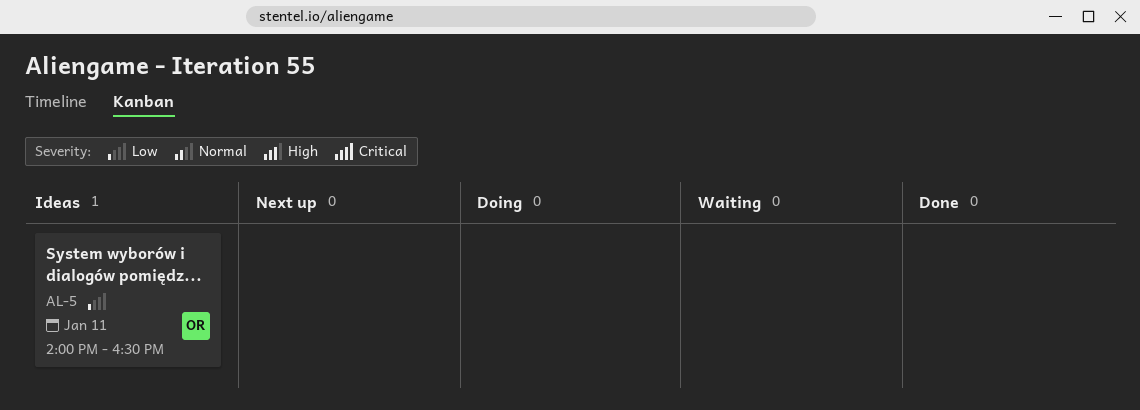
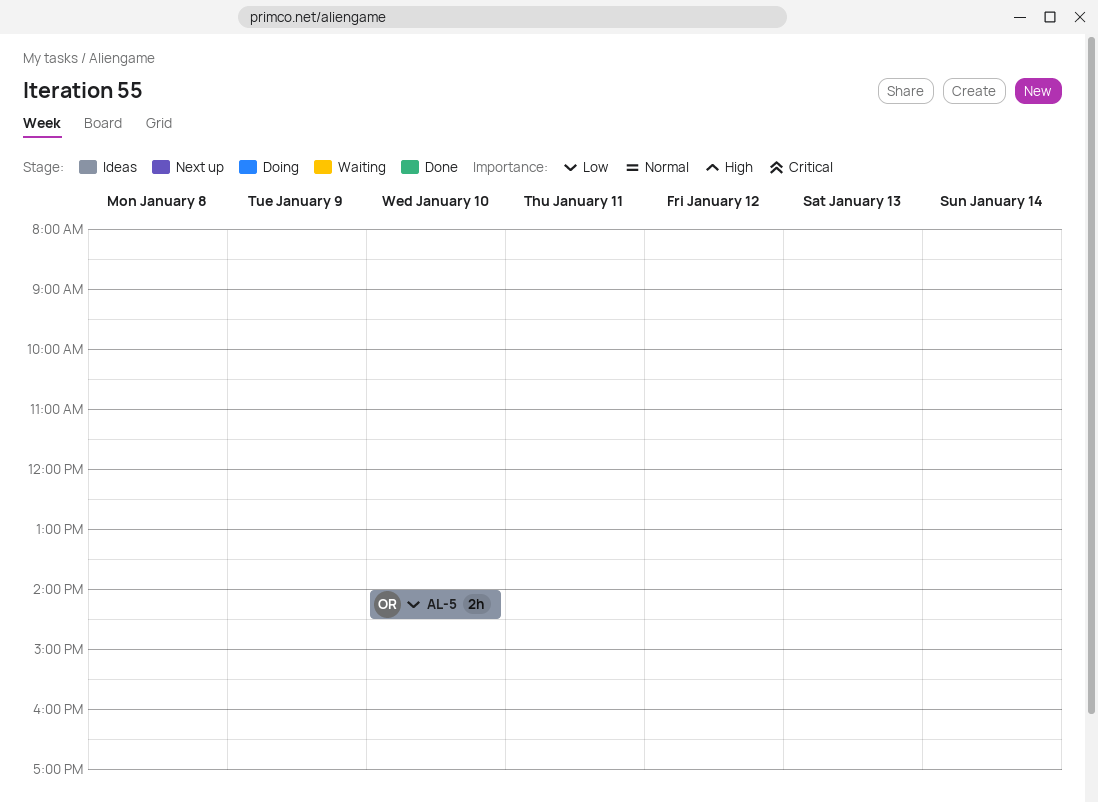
AL-5, day: Jan 11 -> Jan 10
AL-5, ends: 16:30 -> 14:30

